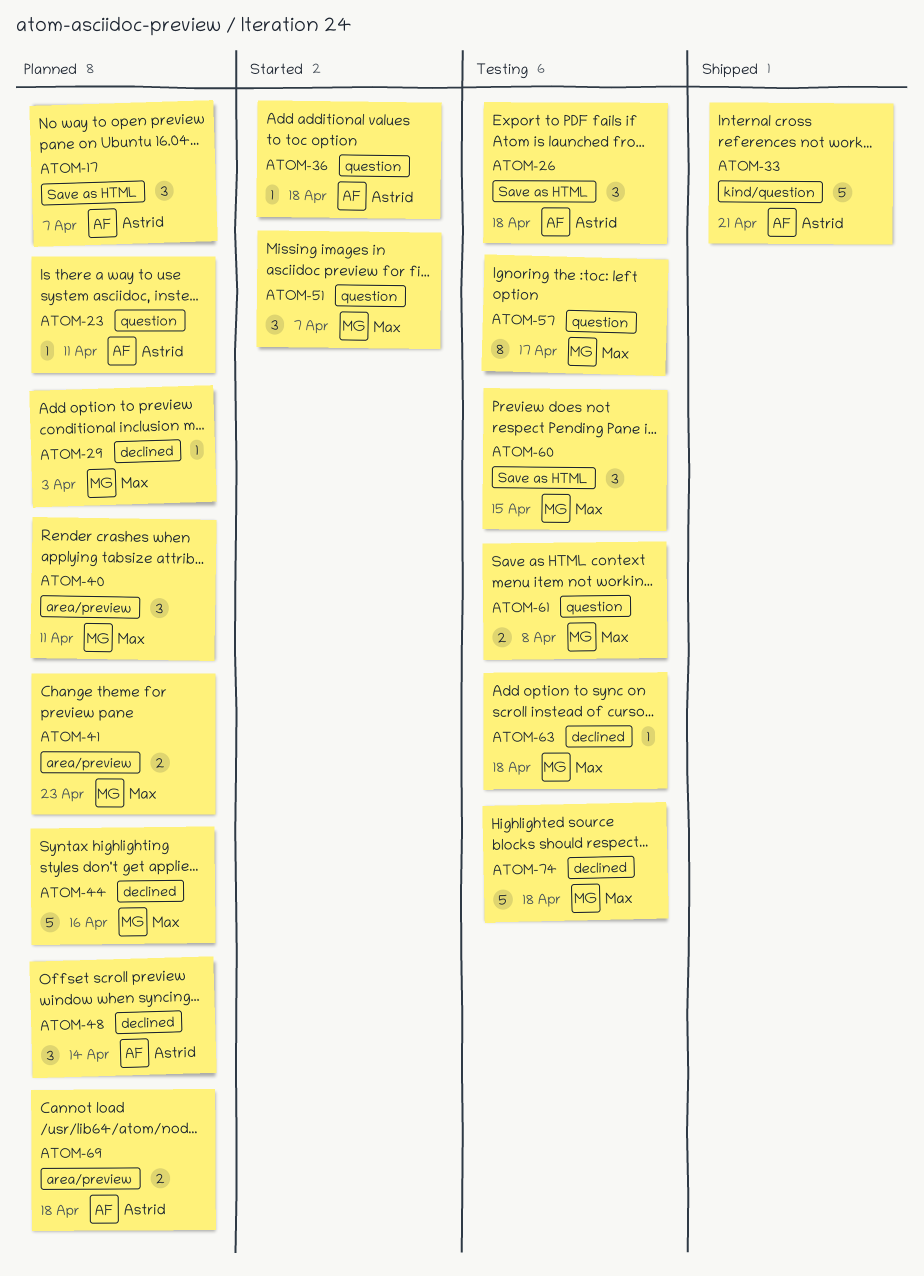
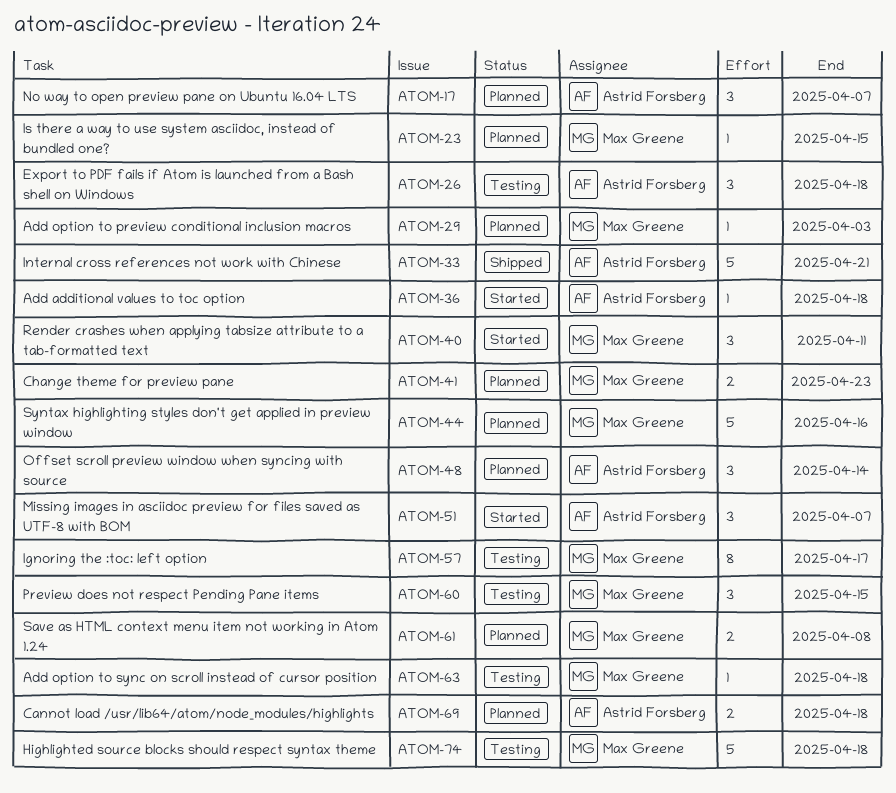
ATOM-23, owner: Astrid Forsberg -> Max Greene
ATOM-23, due: Apr 11 -> Apr 15
ATOM-40, status: Planned -> Started
ATOM-51, owner: Max Greene -> Astrid Forsberg
ATOM-61, status: Testing -> Planned

